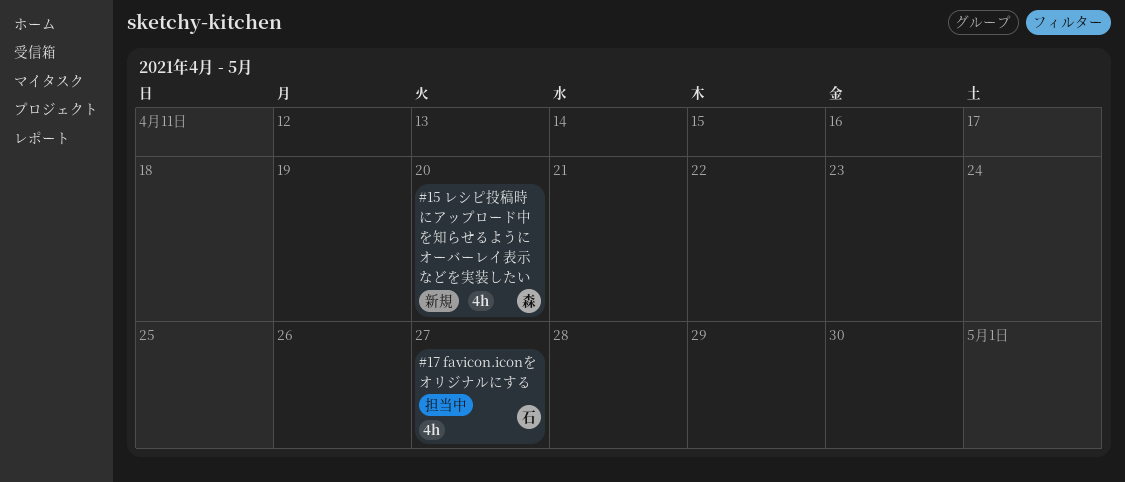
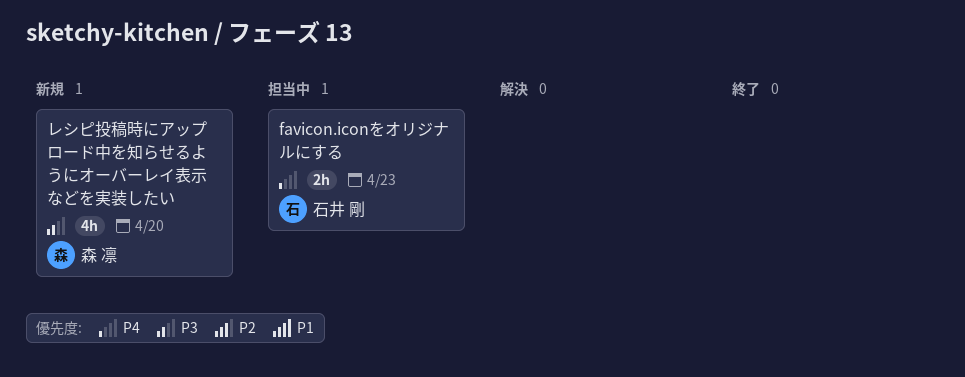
favicon.iconをオリジナルにする, estimate: 4h -> 2h
favicon.iconをオリジナルにする, due: Apr 27 -> Apr 23

